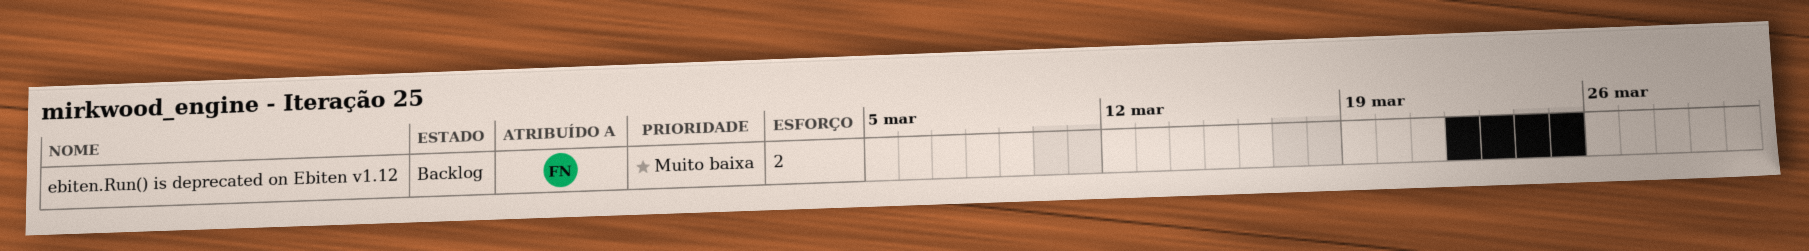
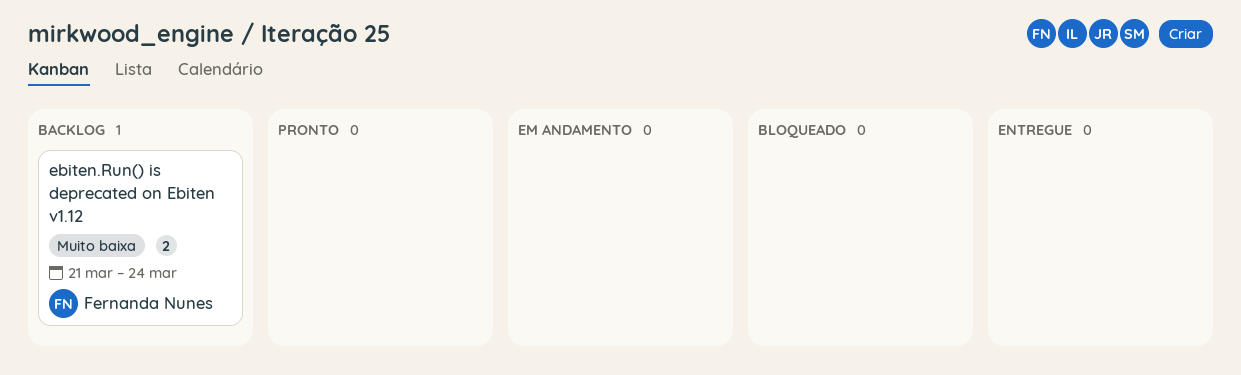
ebiten.Run() is deprecated on Ebiten v1.12, start: Mar 22 -> Mar 21
ebiten.Run() is deprecated on Ebiten v1.12, due: Mar 25 -> Mar 24

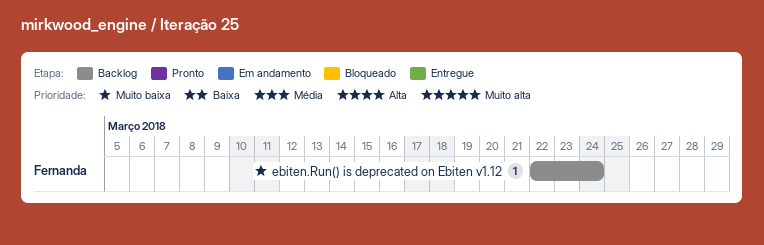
ebiten.Run() is deprecated on Ebiten v1.12, estimate: 2 -> 1
ebiten.Run() is deprecated on Ebiten v1.12, start: Mar 21 -> Mar 22

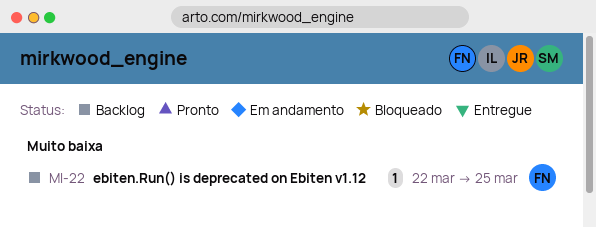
ebiten.Run() is deprecated on Ebiten v1.12, due: Mar 24 -> Mar 25

